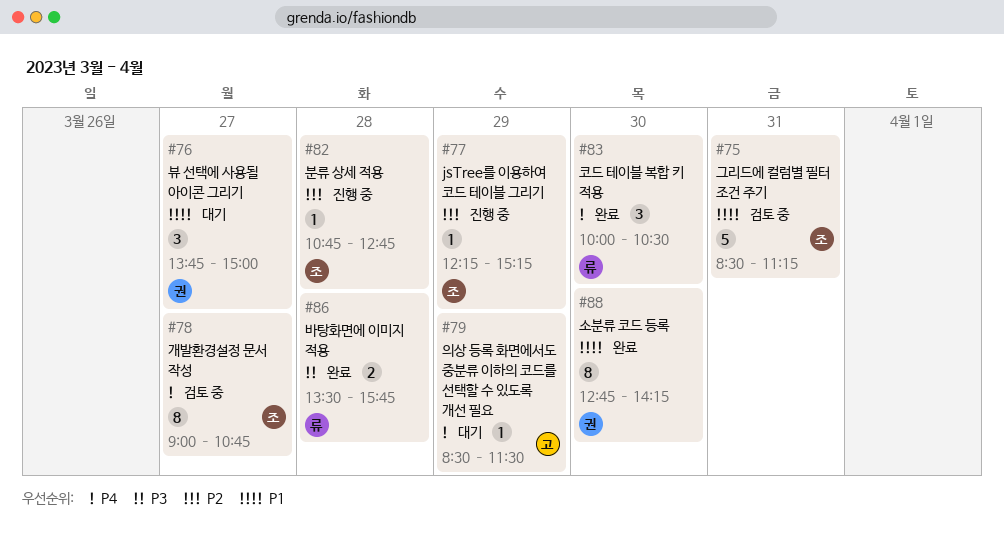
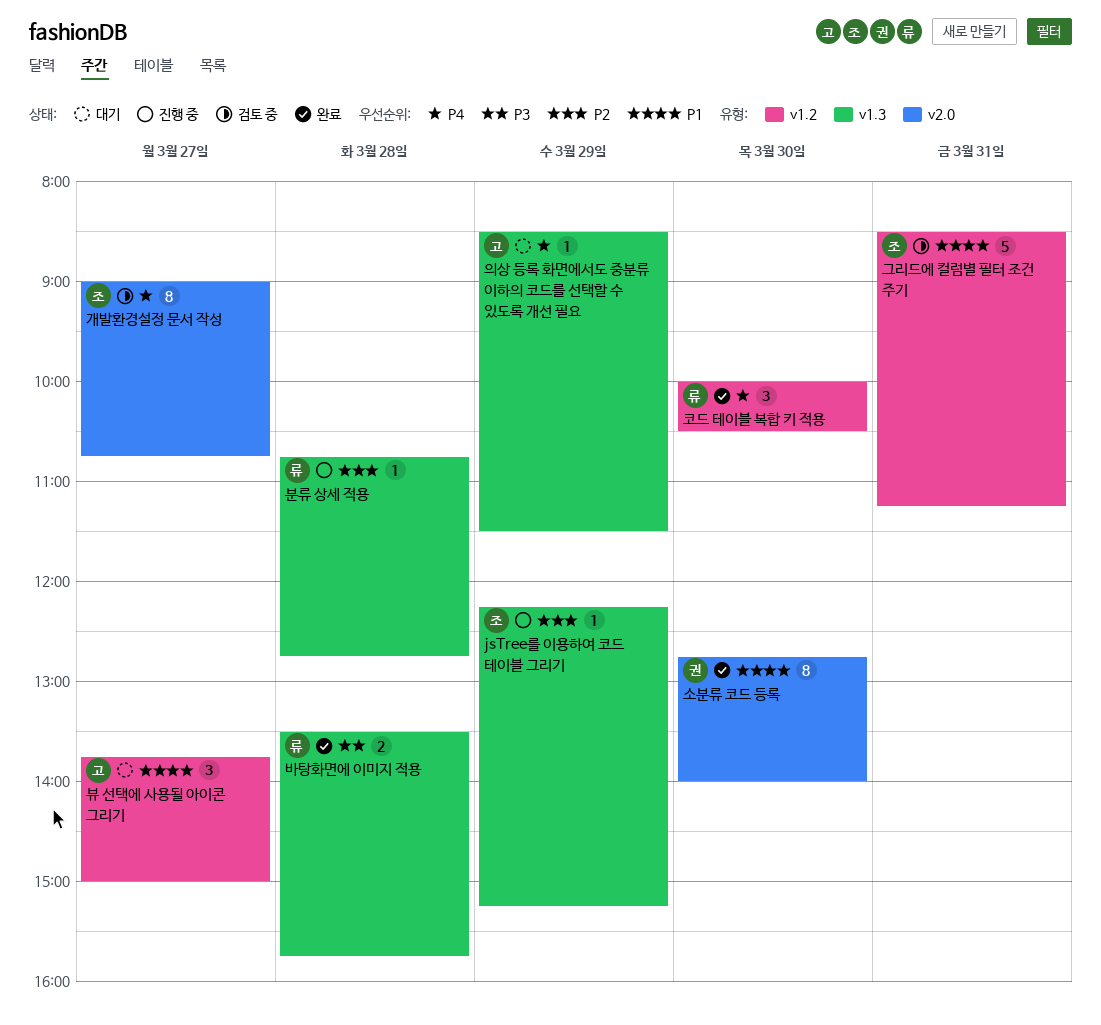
분류 상세 적용, owner: 조 -> 류
뷰 선택에 사용될 아이콘 그리기, owner: 권 -> 고
소분류 코드 등록, ends: 14:15 -> 14:00

